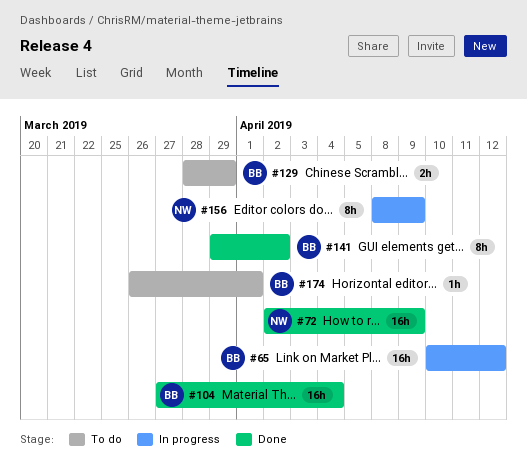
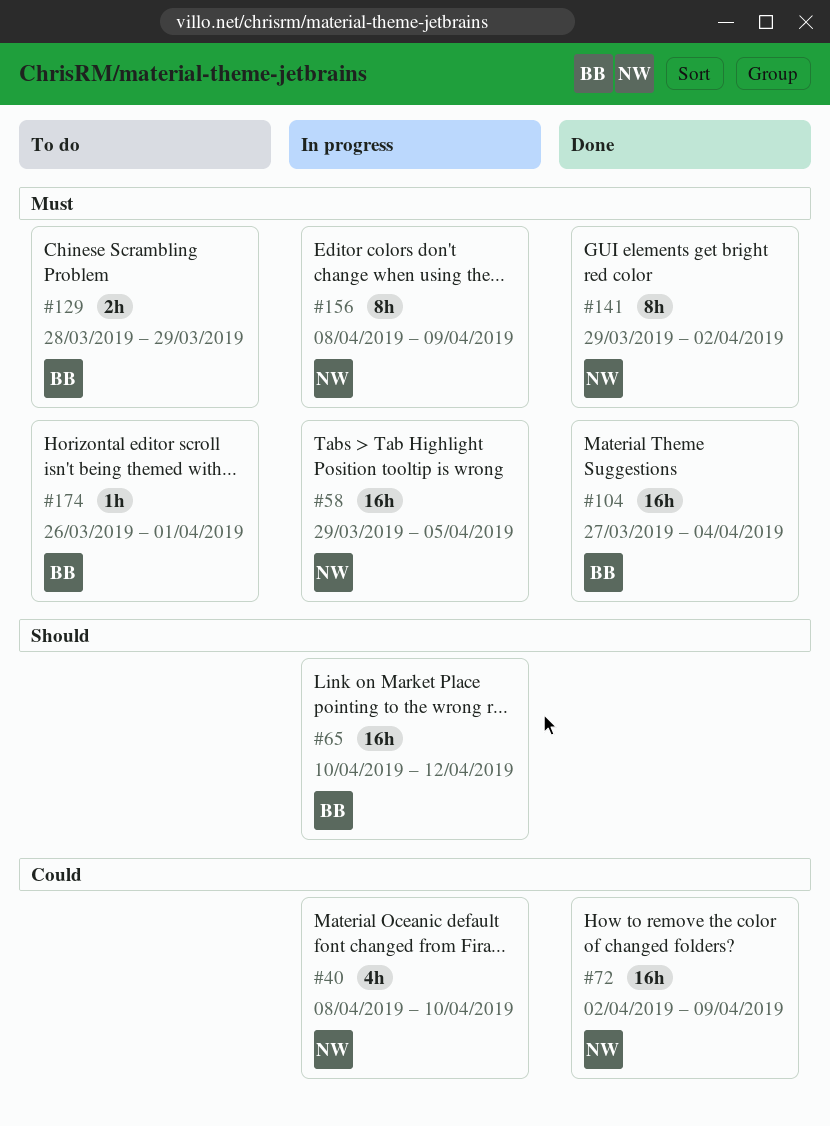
#40: none -> present
#58: none -> present
#141, owner: BB -> NW

